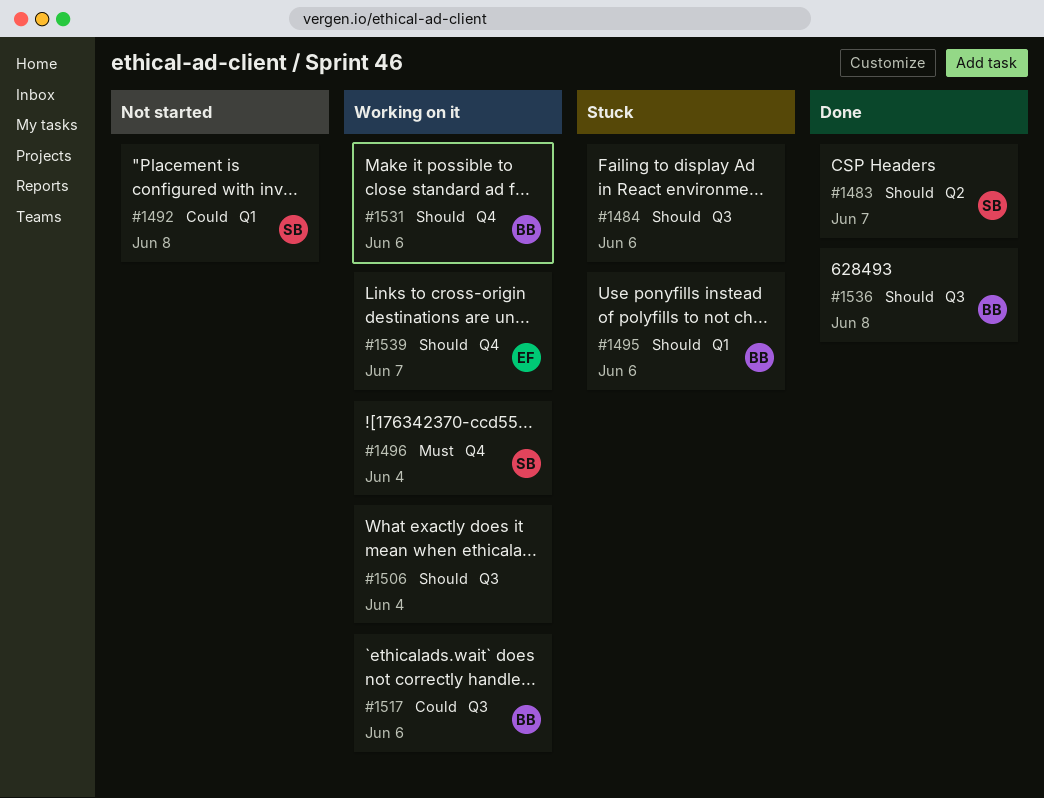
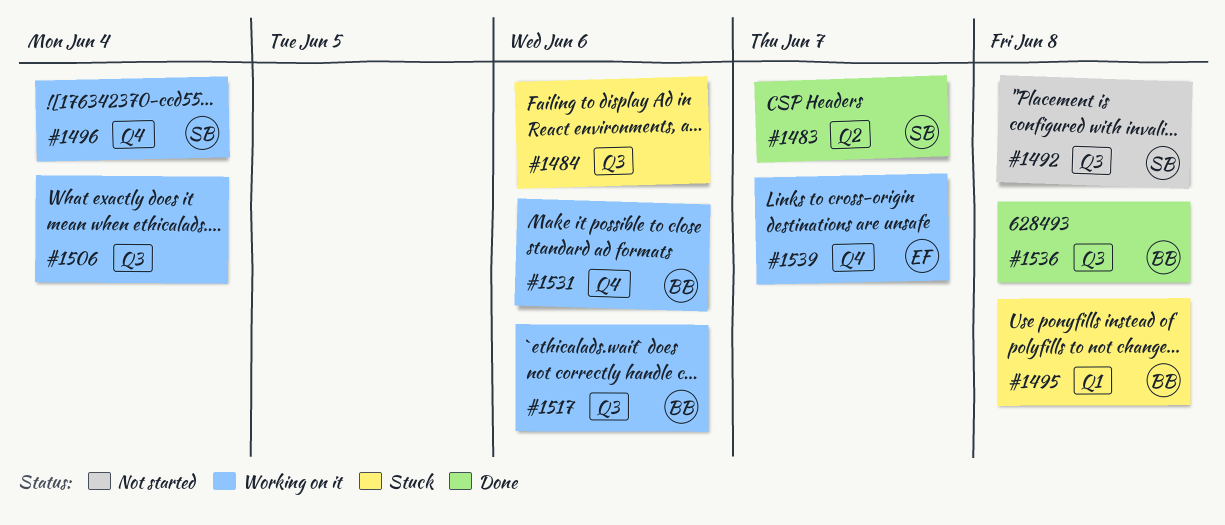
#1492, label: Q1 -> Q3
#1495, due: Jun 6 -> Jun 8

